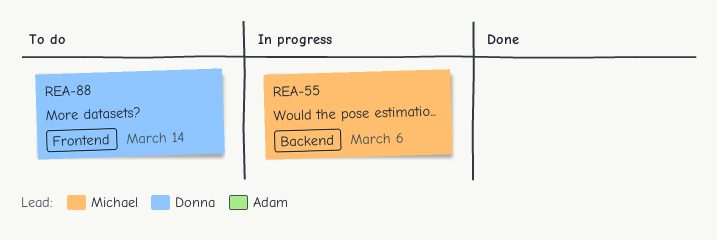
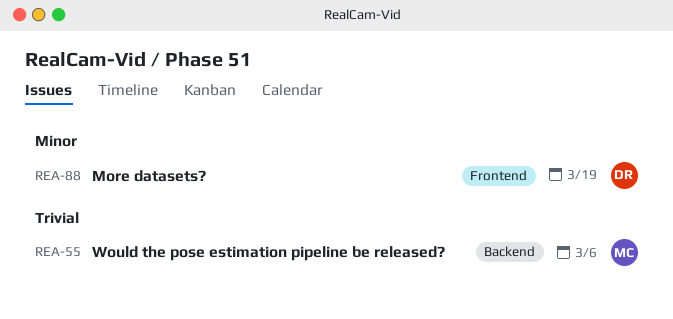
REA-88, due: Mar 14 -> Mar 19

